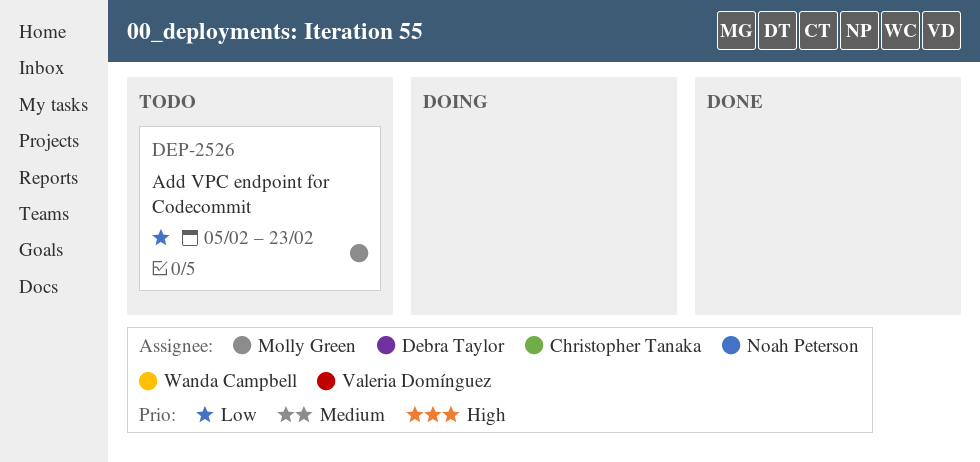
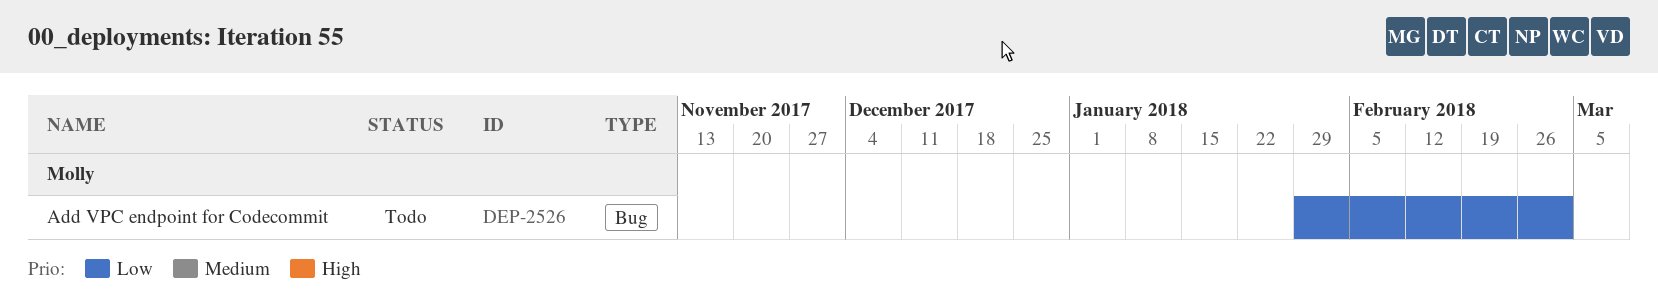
DEP-2526, start: Feb 5 -> Jan 29
DEP-2526, due: Feb 23 -> Mar 2

